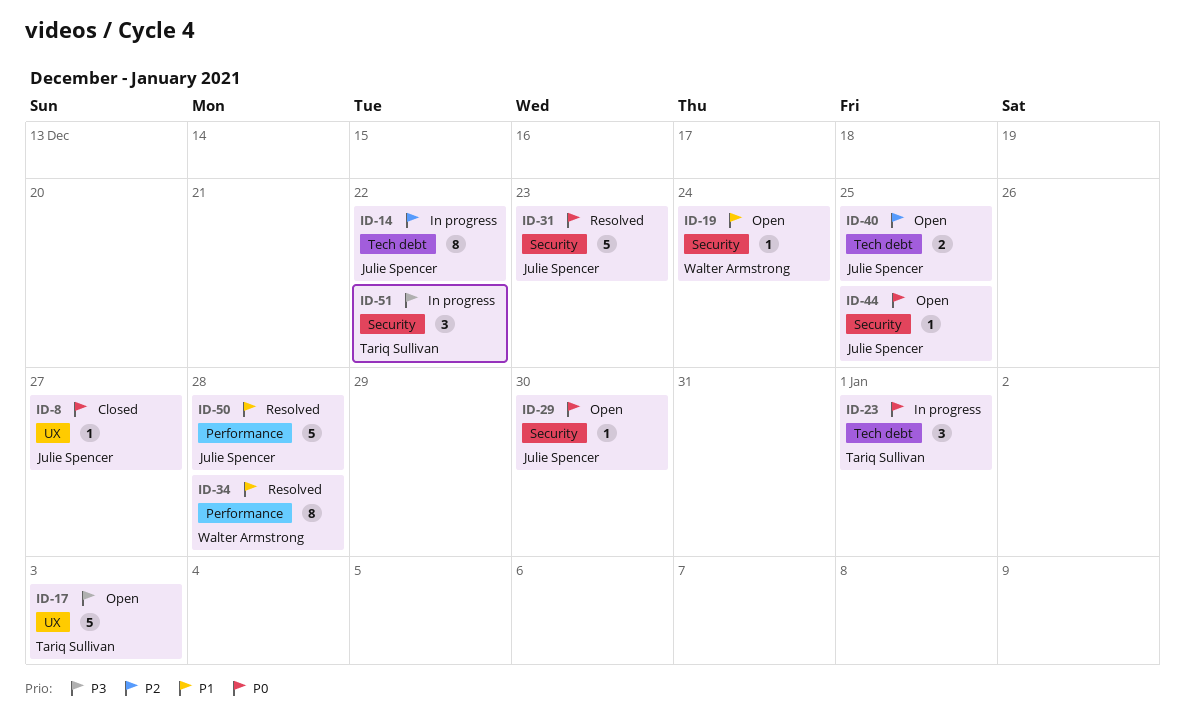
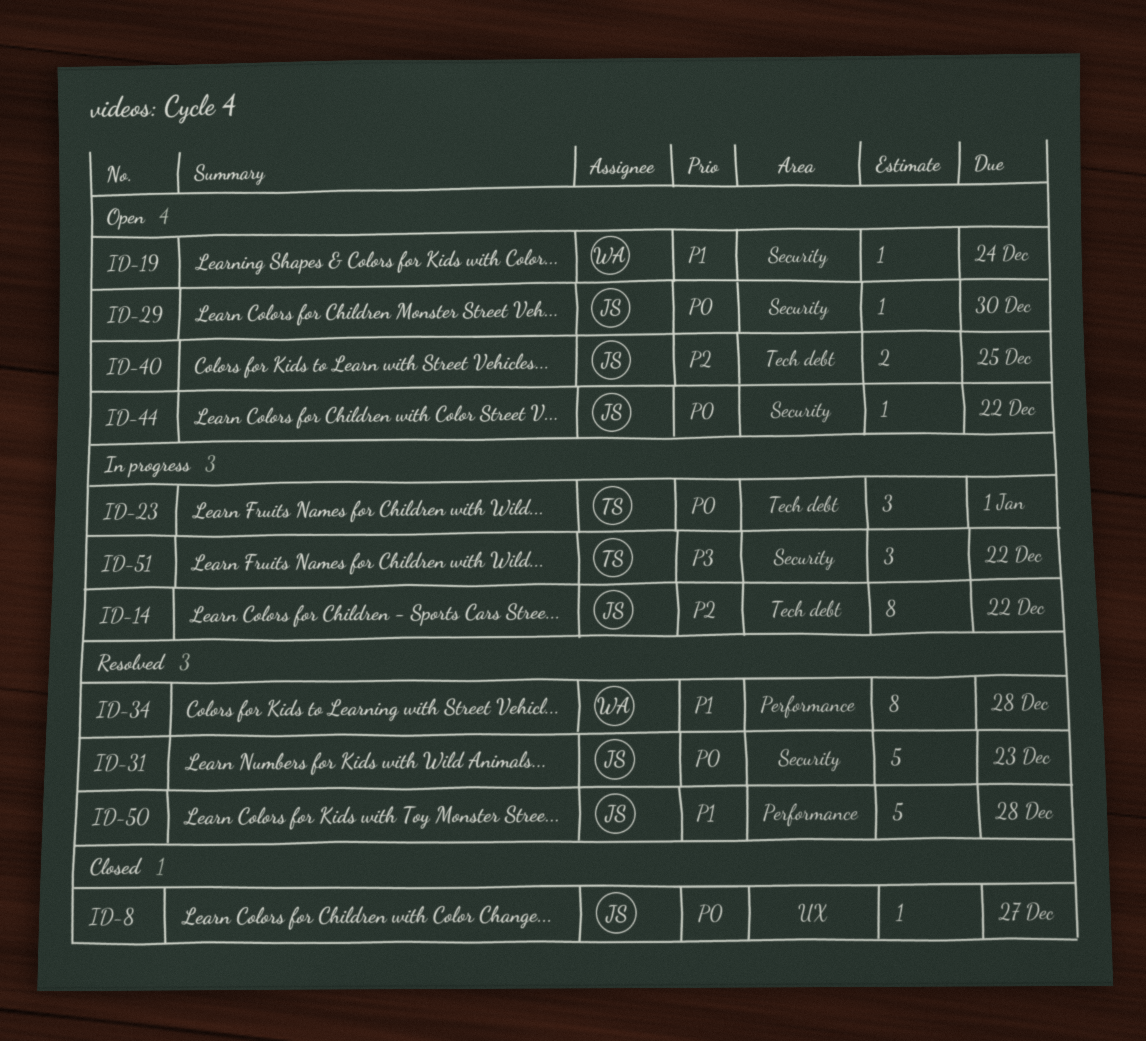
ID-17: present -> none
ID-44, due: Dec 25 -> Dec 22

